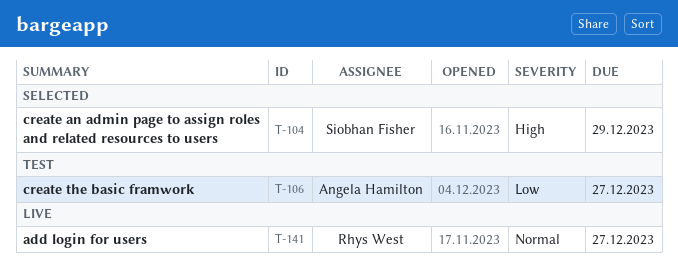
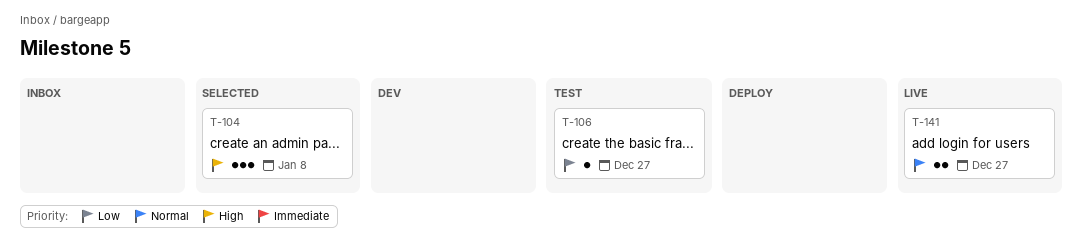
T-104, due: Dec 29 -> Jan 8

